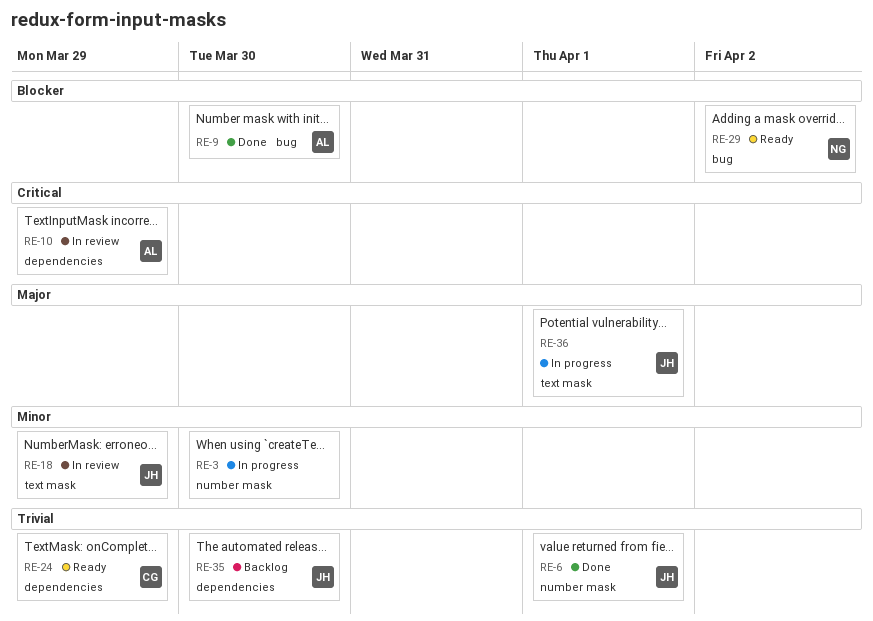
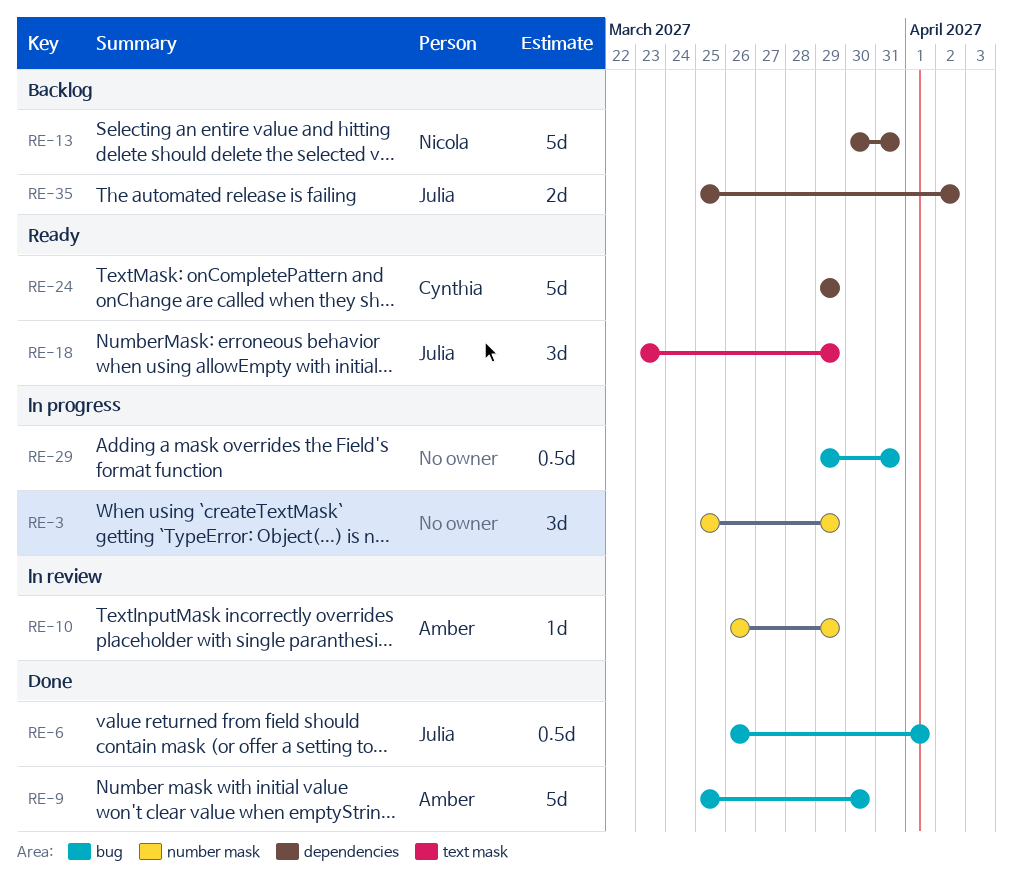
RE-3, due: Mar 30 -> Mar 29
RE-6, label: number mask -> bug
RE-10, label: dependencies -> number mask
RE-13: none -> present
RE-18, status: In review -> Ready
RE-29, status: Ready -> In progress
RE-29, owner: Nicola -> none
RE-29, due: Apr 2 -> Mar 31
RE-35, due: Mar 30 -> Apr 2
RE-36: present -> none

